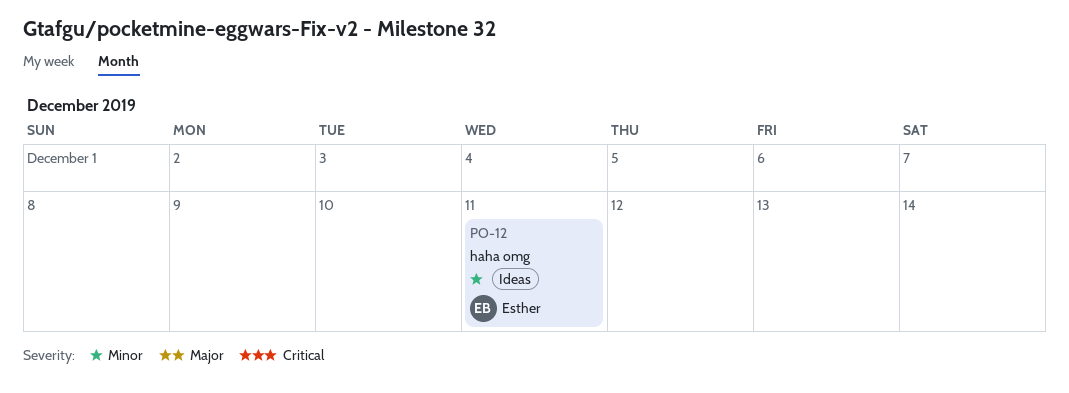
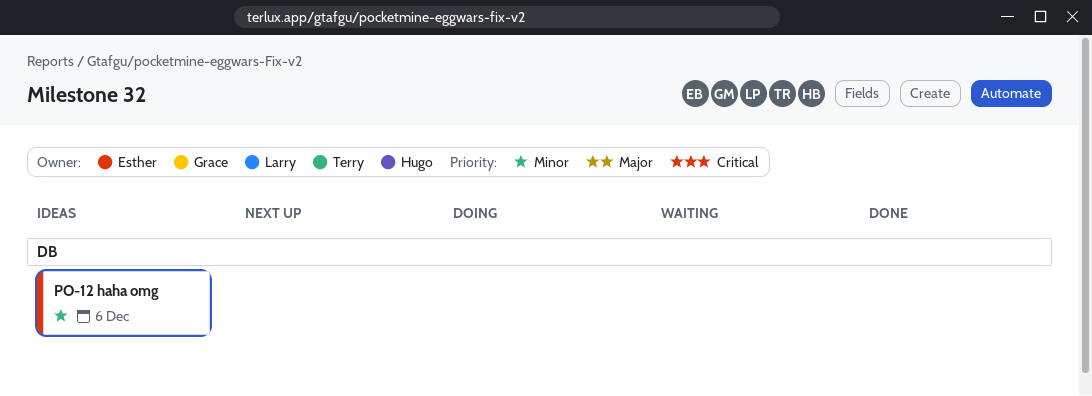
PO-12, due: Dec 11 -> Dec 6

